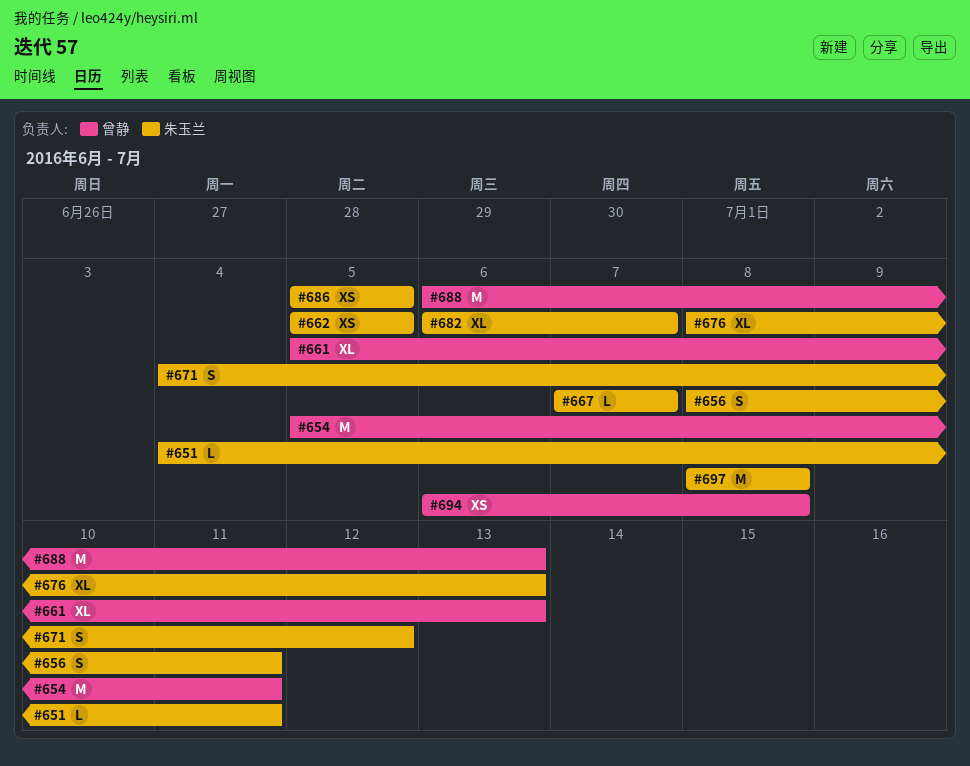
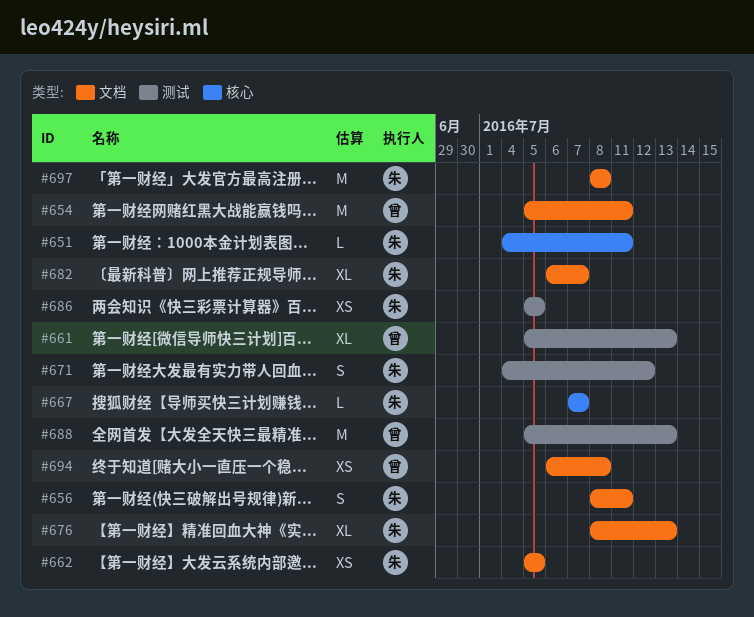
#688, start: Jul 6 -> Jul 5

